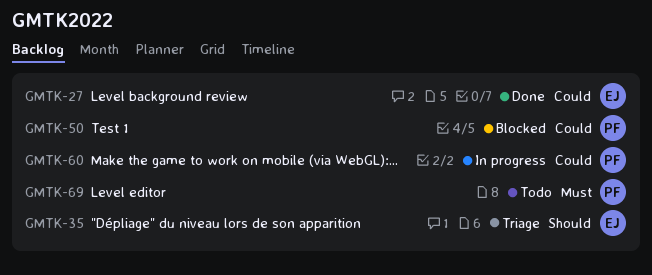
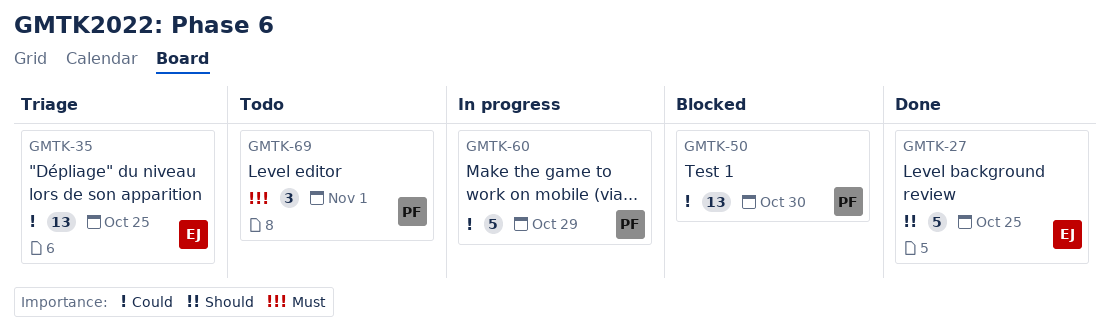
GMTK-27, priority: Could -> Should
GMTK-35, priority: Should -> Could

